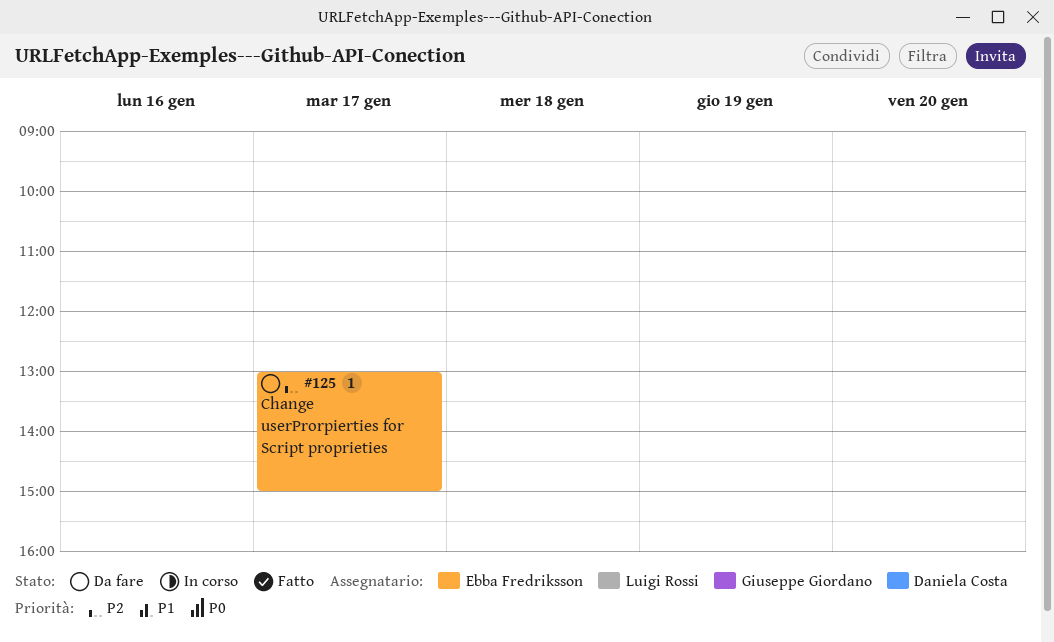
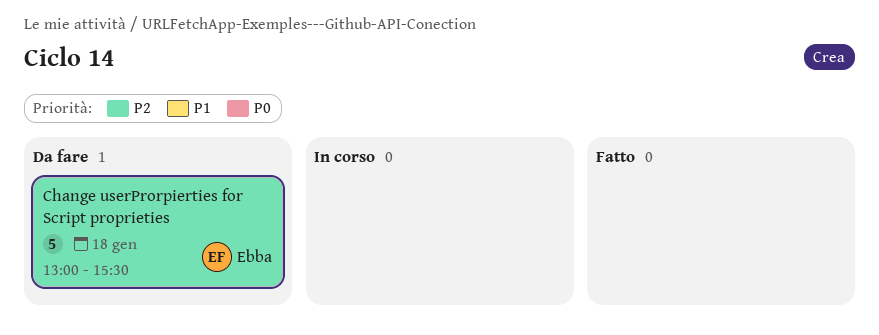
Change userProrpierties for Script proprieties, estimate: 1 -> 5
Change userProrpierties for Script proprieties, day: Jan 17 -> Jan 18
Change userProrpierties for Script proprieties, ends: 15:00 -> 15:30

